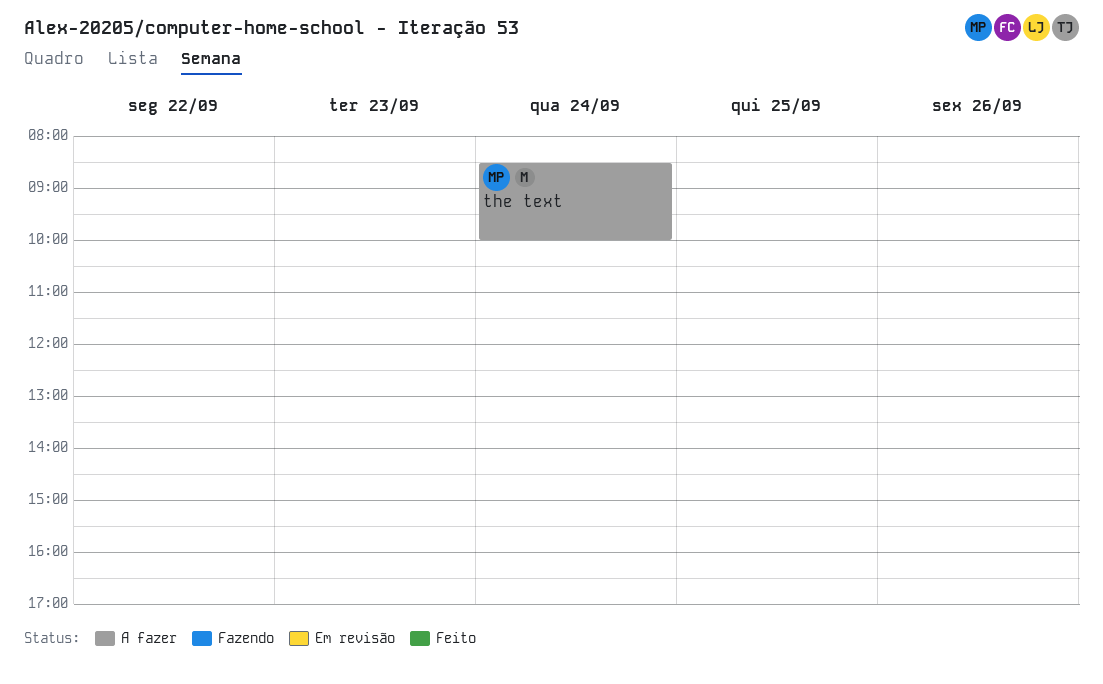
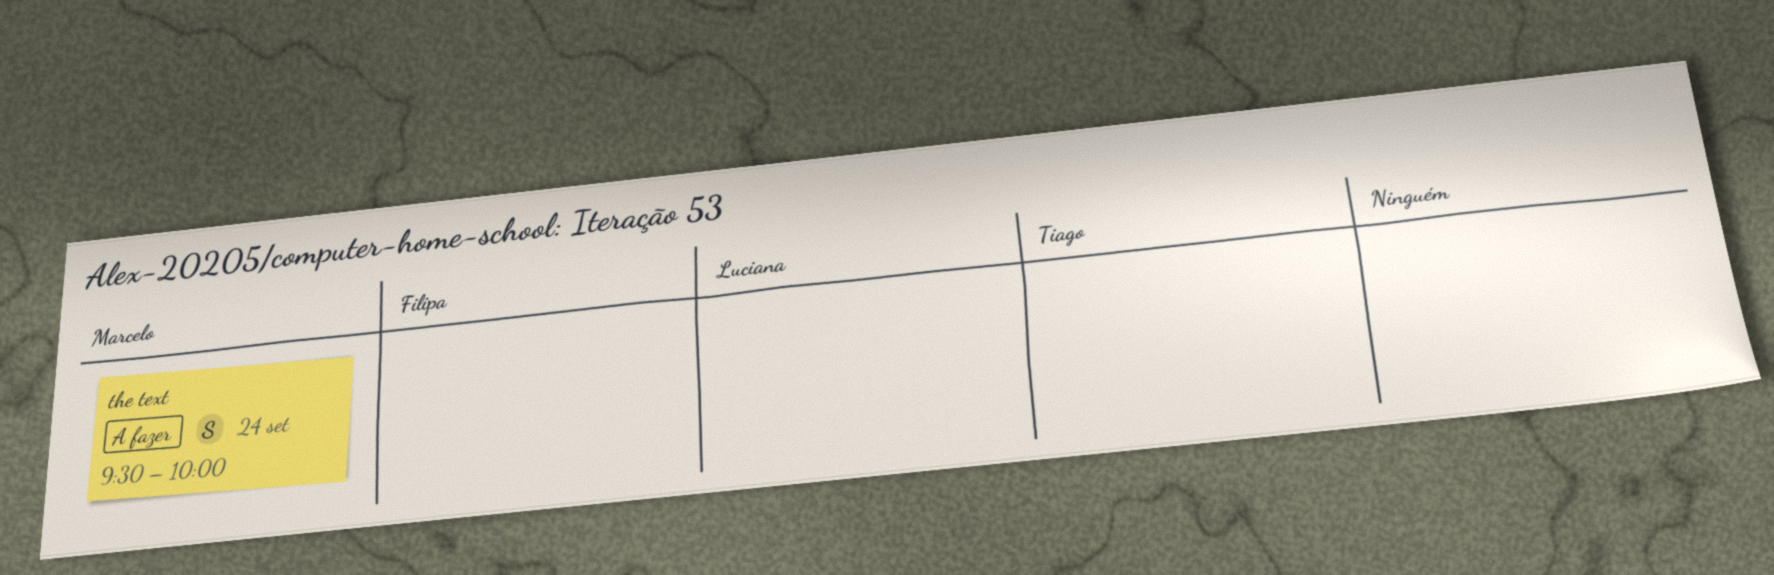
the text, estimate: M -> S
the text, begins: 08:30 -> 09:30

